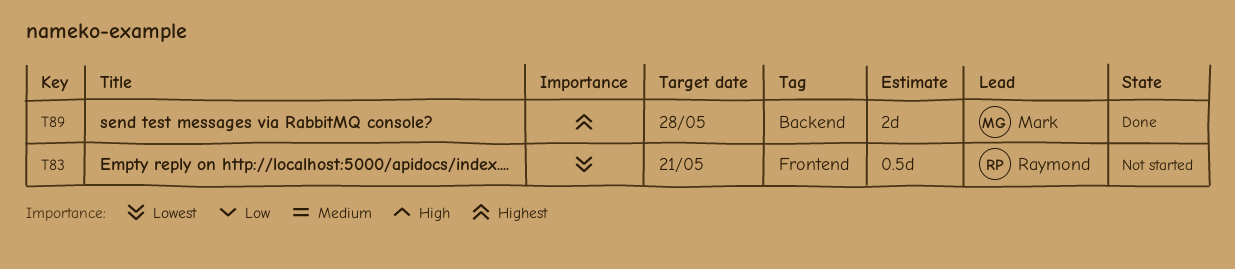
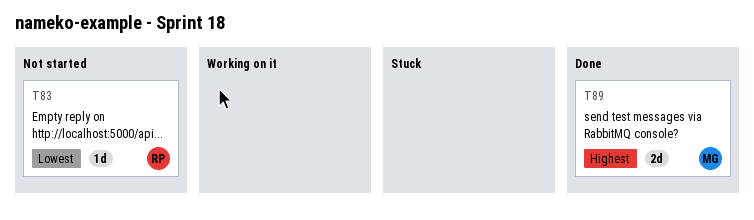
T83, estimate: 0.5d -> 1d

